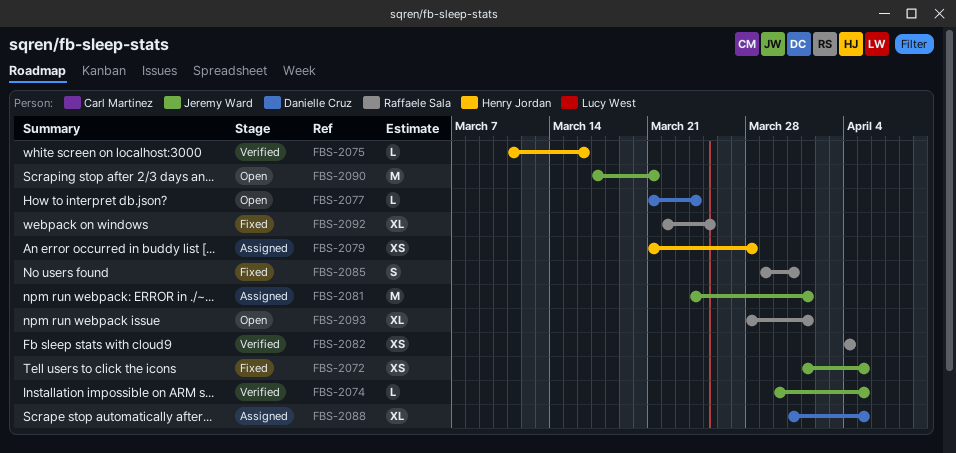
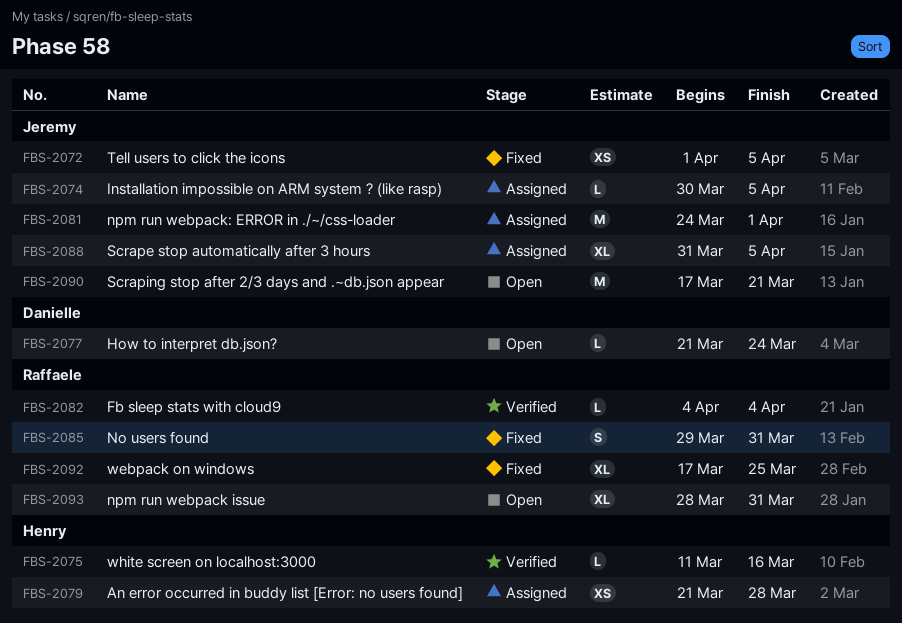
FBS-2074, status: Verified -> Assigned
FBS-2082, estimate: XS -> L
FBS-2088, owner: Danielle Cruz -> Jeremy Ward
FBS-2092, start: Mar 22 -> Mar 17
FBS-2093, due: Apr 1 -> Mar 31

